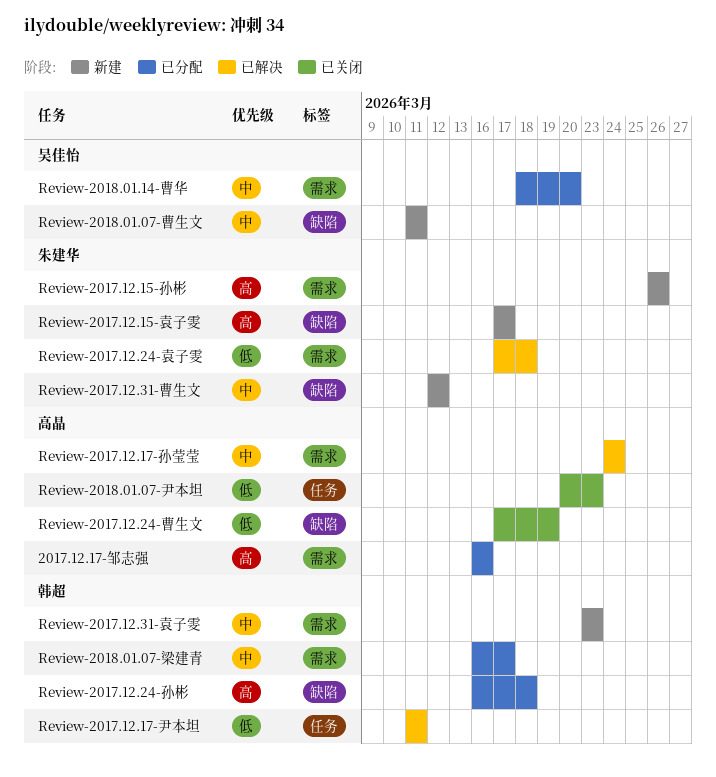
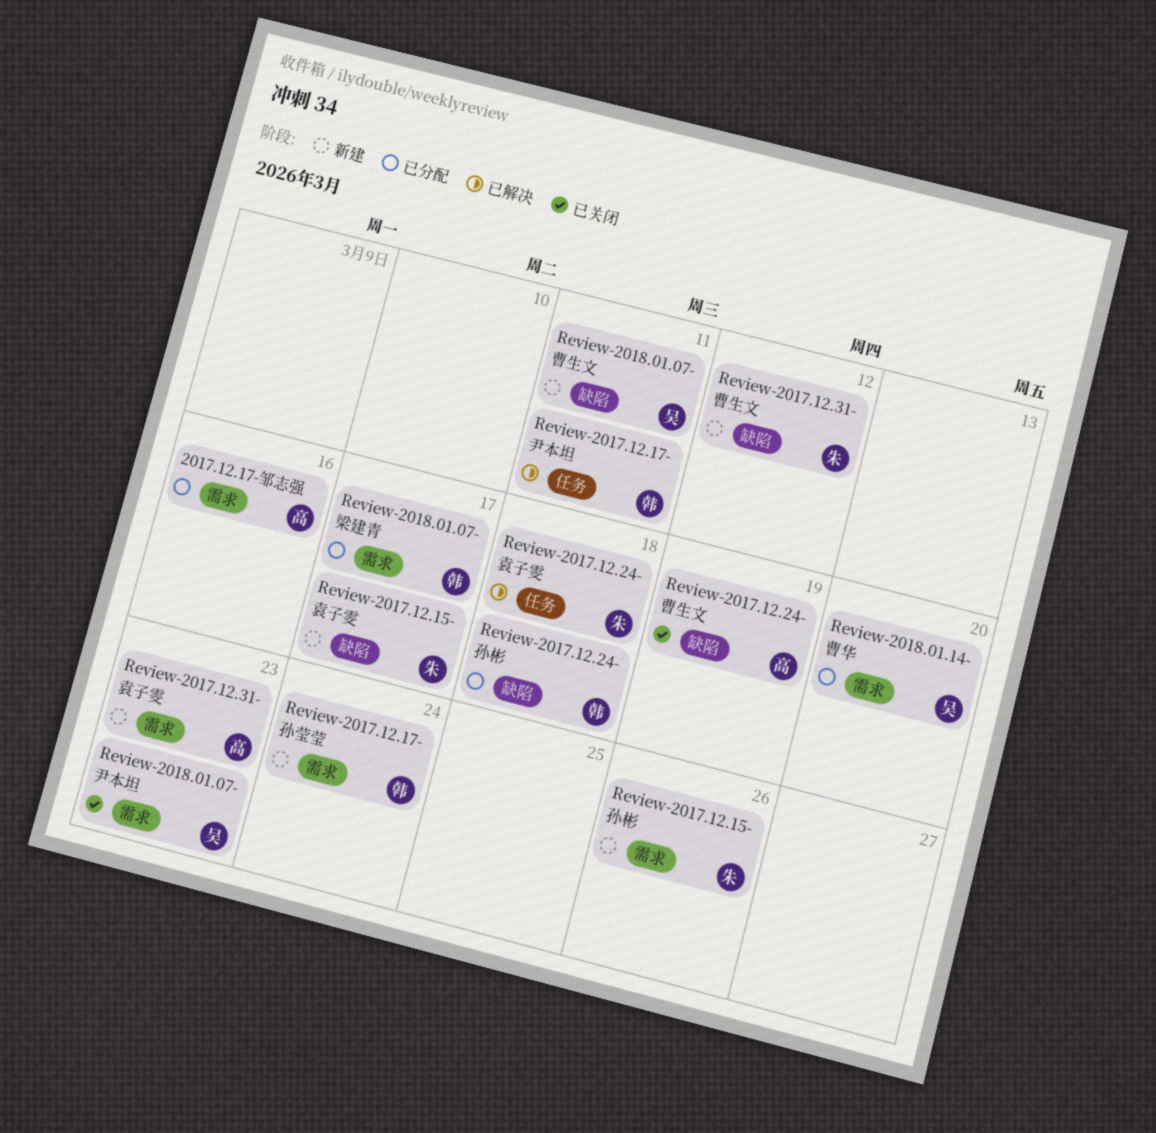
Review-2017.12.17-孙莹莹, status: 已解决 -> 新建
Review-2017.12.17-孙莹莹, owner: 高晶 -> 韩超
Review-2017.12.24-袁子雯, label: 需求 -> 任务
Review-2017.12.31-袁子雯, owner: 韩超 -> 高晶
Review-2018.01.07-尹本坦, owner: 高晶 -> 吴佳怡
Review-2018.01.07-尹本坦, label: 任务 -> 需求

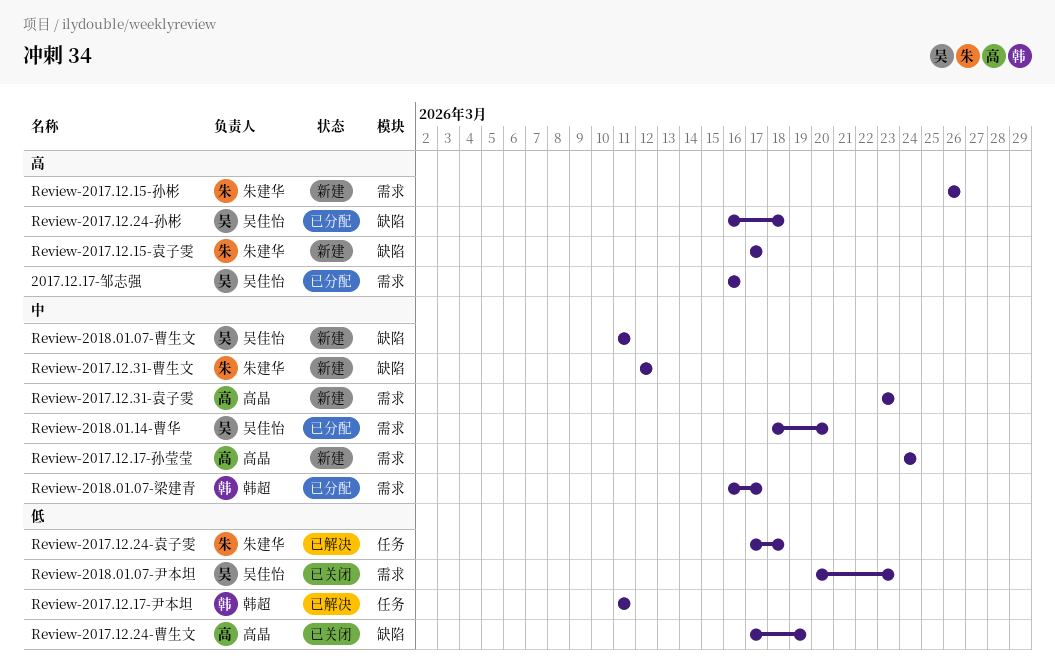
2017.12.17-邹志强, owner: 高晶 -> 吴佳怡
Review-2017.12.17-孙莹莹, owner: 韩超 -> 高晶
Review-2017.12.24-孙彬, owner: 韩超 -> 吴佳怡

